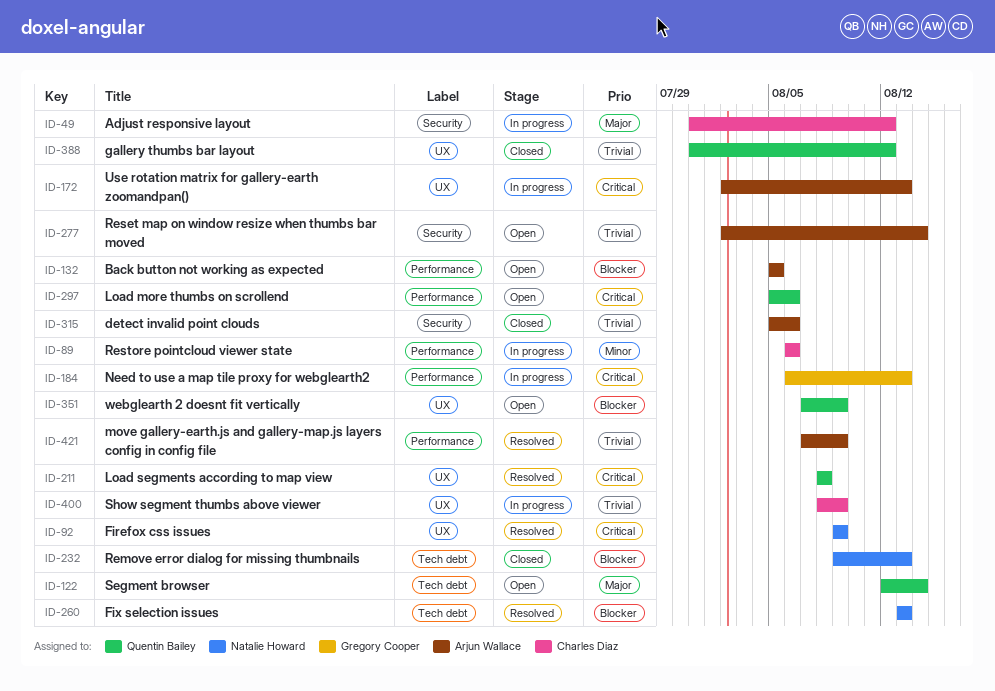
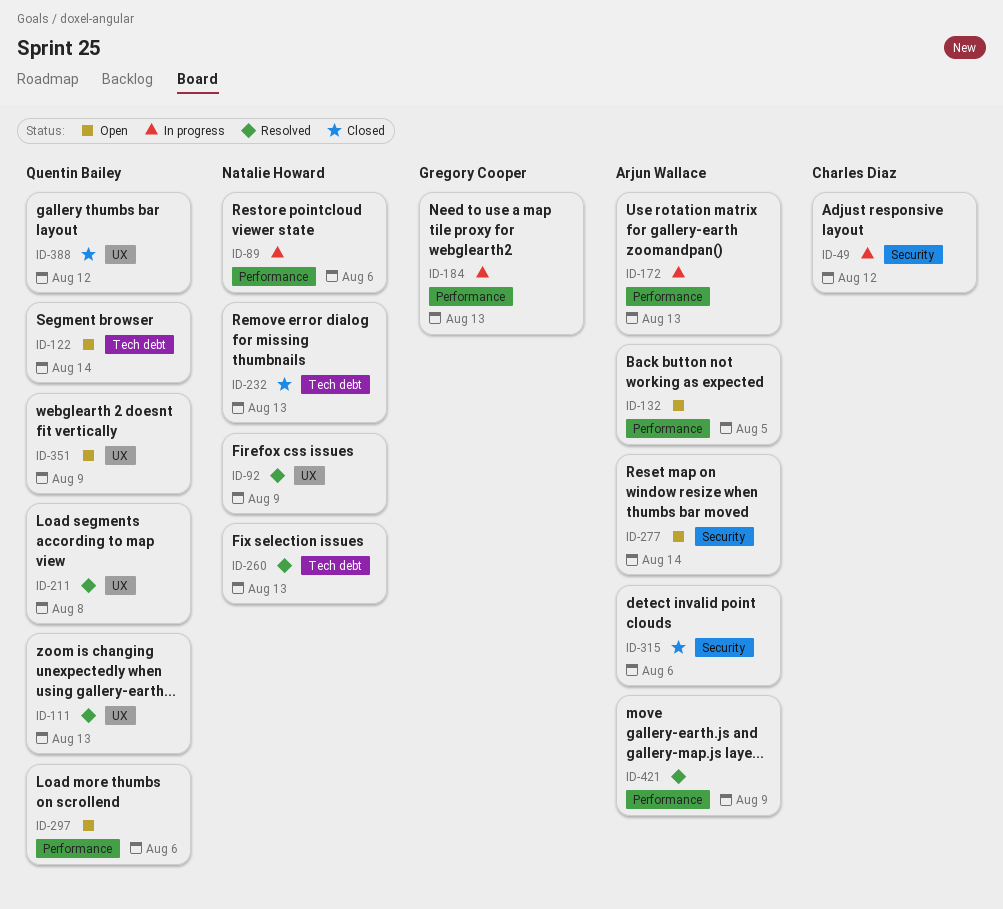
ID-89, owner: Charles Diaz -> Natalie Howard
ID-111: none -> present
ID-172, label: UX -> Performance
ID-400: present -> none

